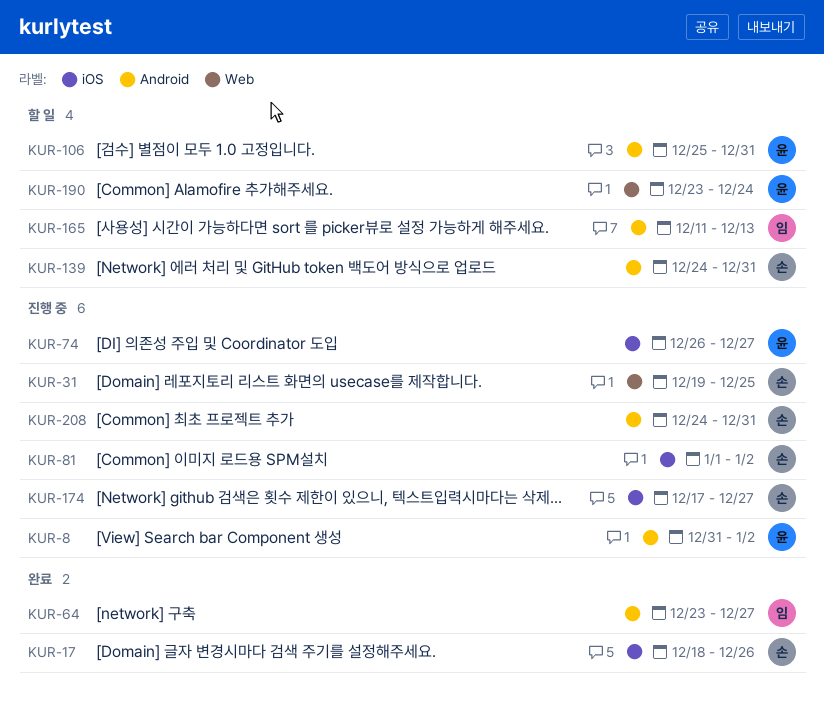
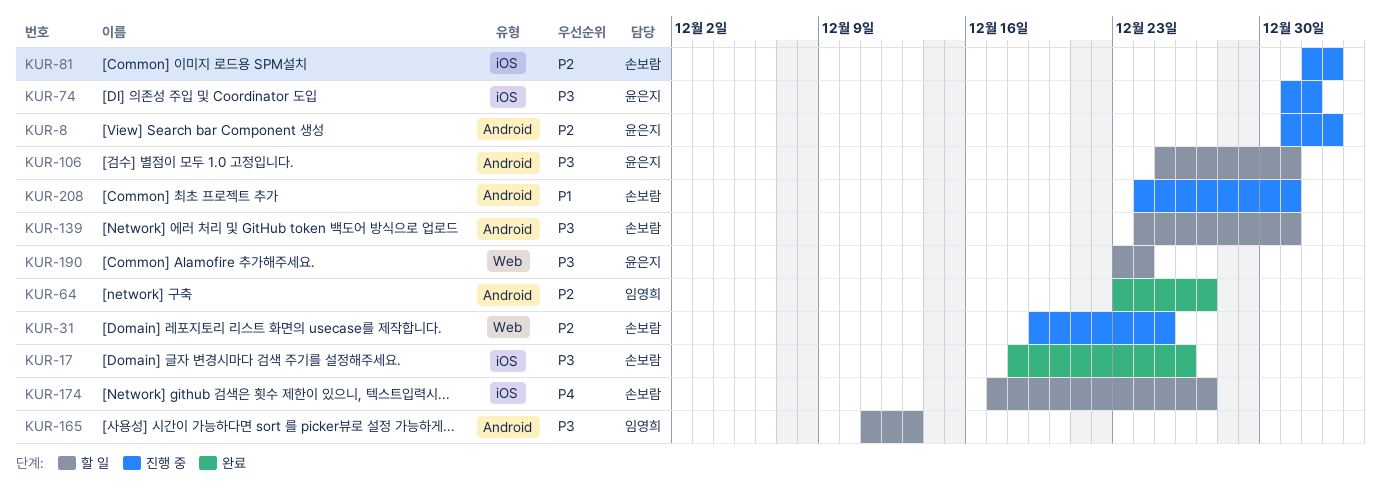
KUR-74, start: Dec 26 -> Dec 31
KUR-74, due: Dec 27 -> Jan 1
KUR-174, status: 진행 중 -> 할 일

